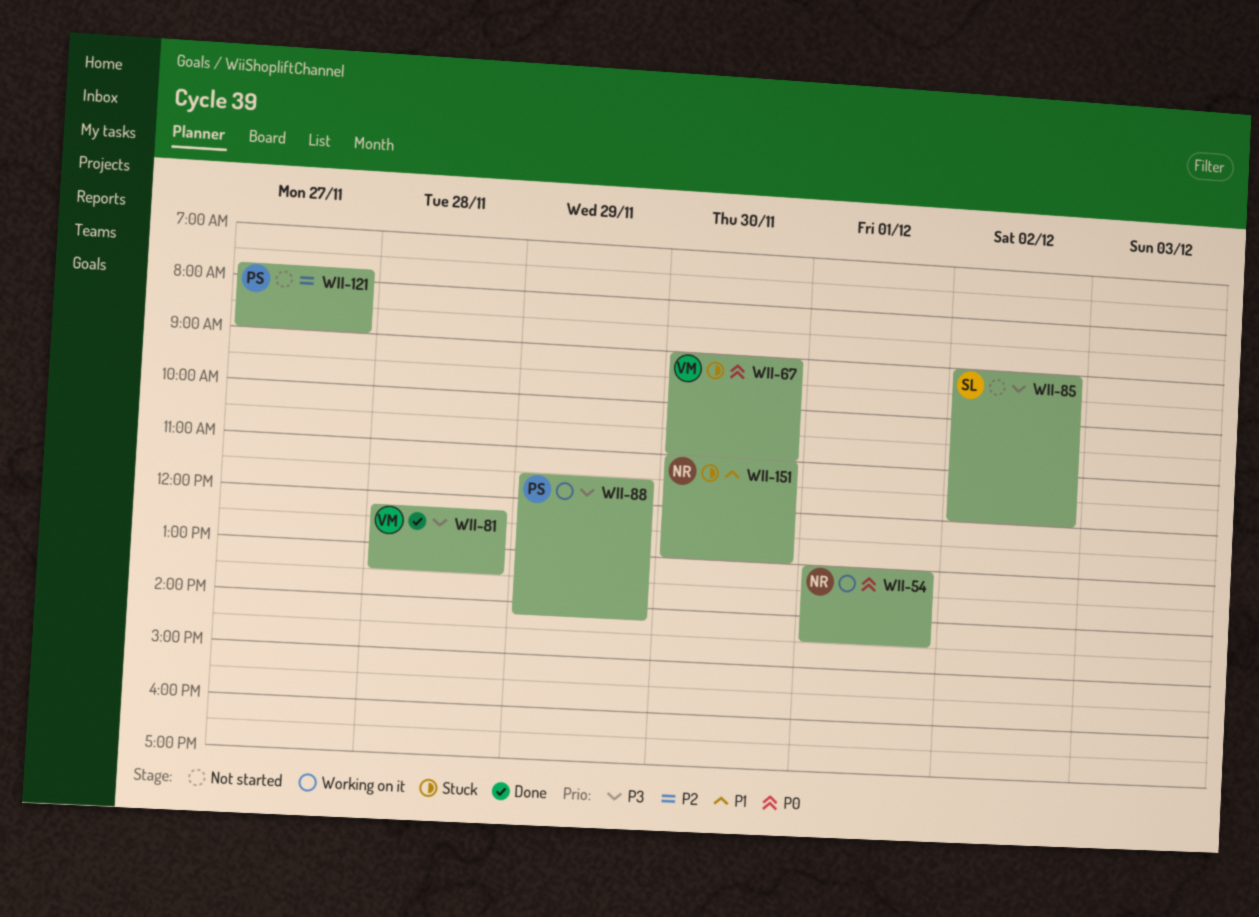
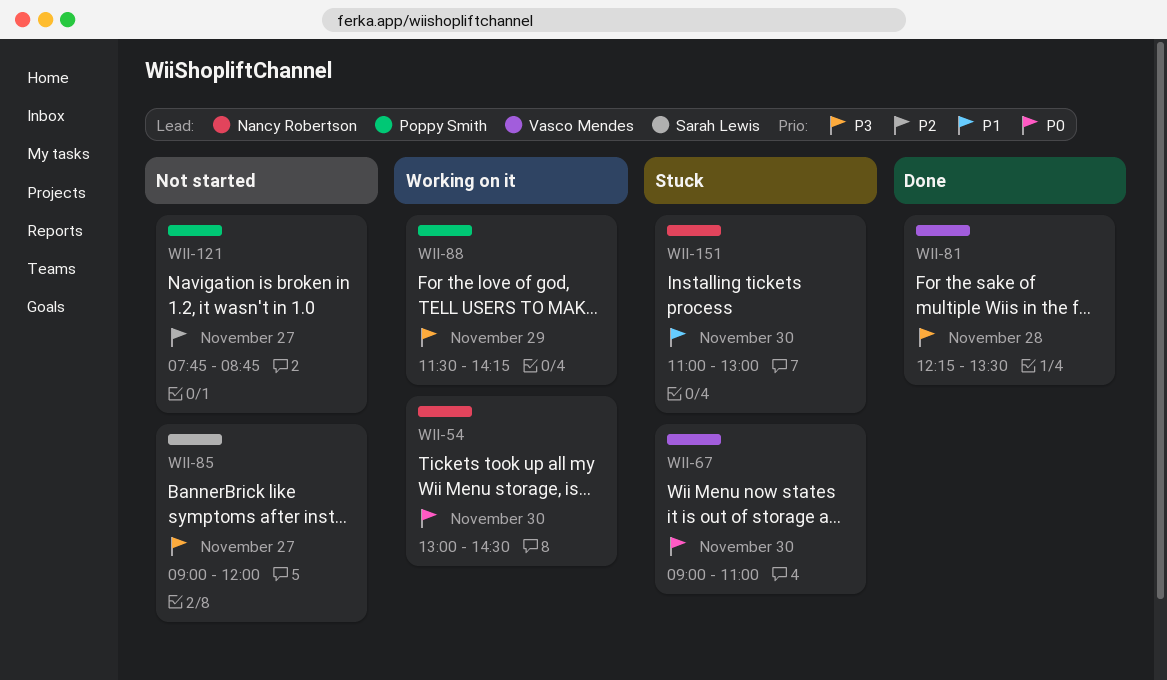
WII-54, day: Dec 1 -> Nov 30
WII-85, day: Dec 2 -> Nov 27
WII-121, ends: 09:00 -> 08:45

